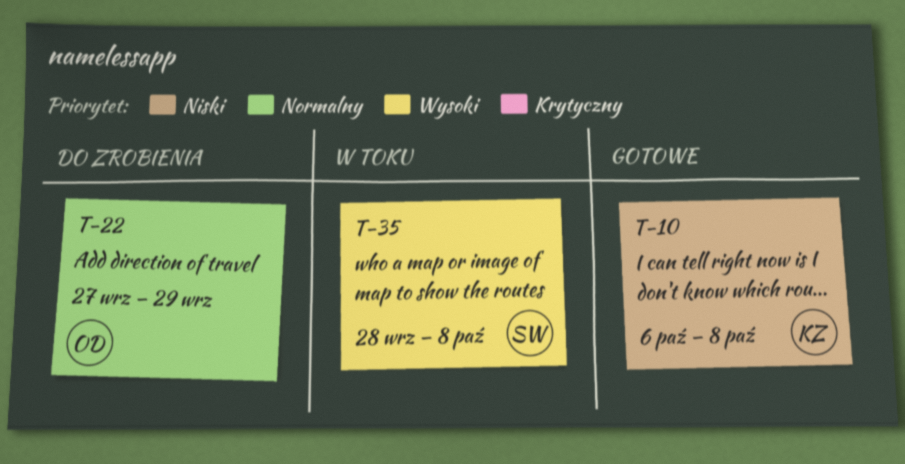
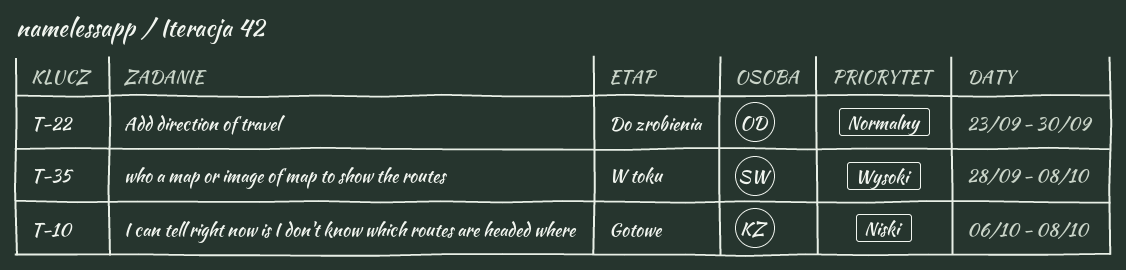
T-22, start: Sep 27 -> Sep 23
T-22, due: Sep 29 -> Sep 30

